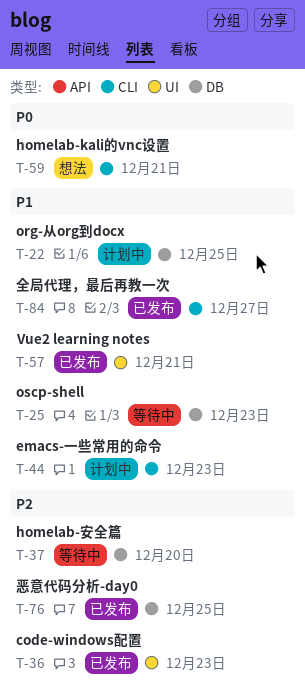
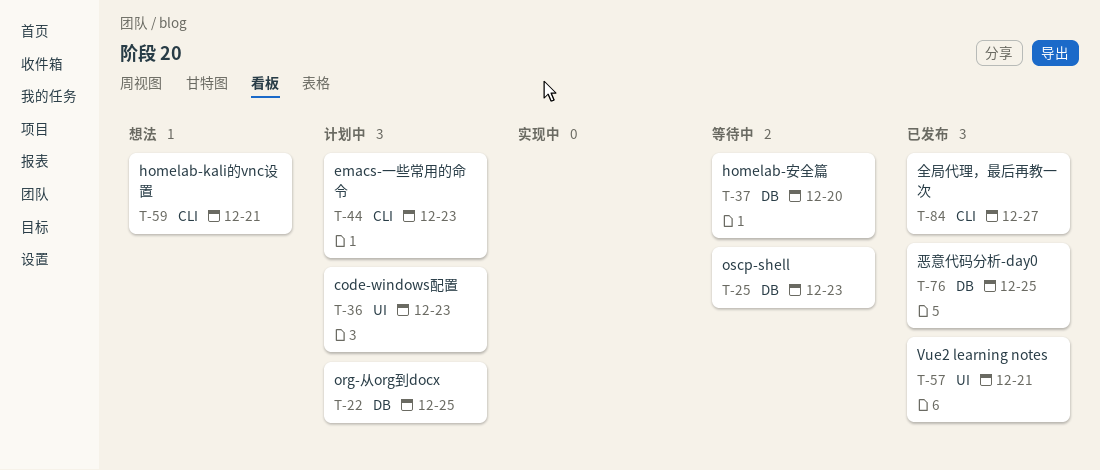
T-36, status: 已发布 -> 计划中

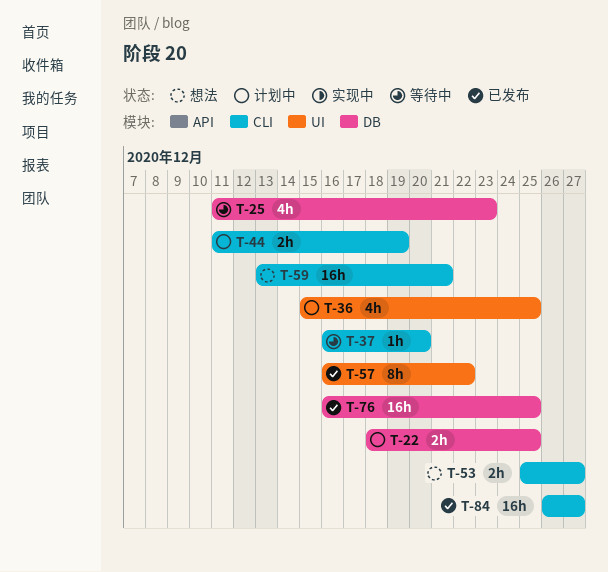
T-36, due: Dec 23 -> Dec 25
T-37, label: DB -> CLI
T-44, due: Dec 23 -> Dec 19
T-53: none -> present
T-57, due: Dec 21 -> Dec 22

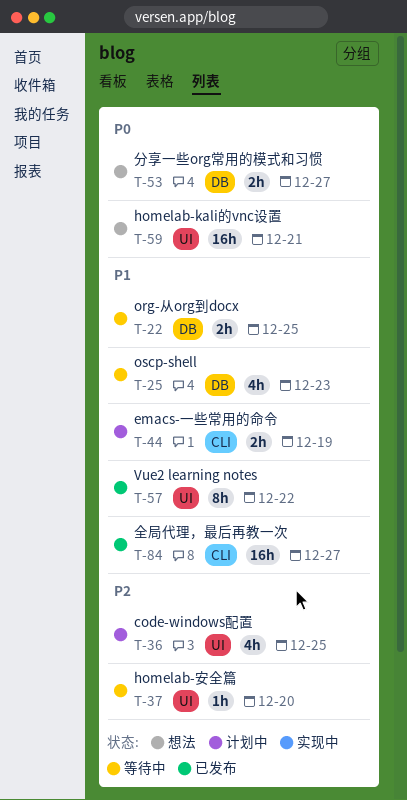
T-22, status: 计划中 -> 等待中
T-37, label: CLI -> UI
T-53, label: CLI -> DB
T-59, label: CLI -> UI
T-76: present -> none

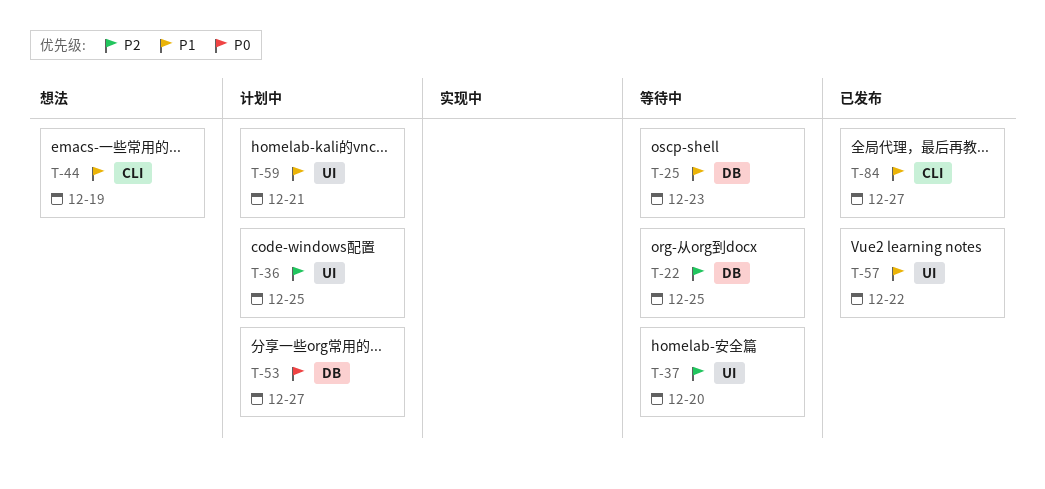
T-22, priority: P1 -> P2
T-44, status: 计划中 -> 想法
T-53, status: 想法 -> 计划中
T-59, status: 想法 -> 计划中
T-59, priority: P0 -> P1

